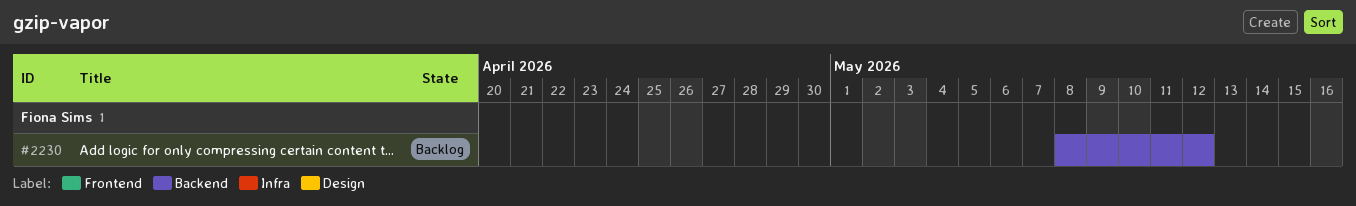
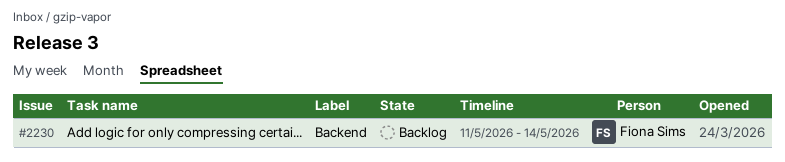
#2230, start: May 8 -> May 11
#2230, due: May 12 -> May 14

